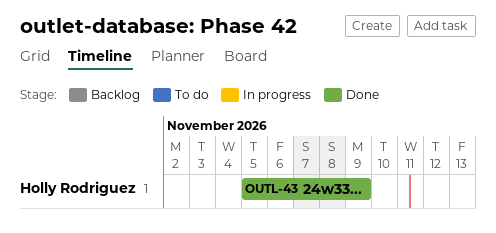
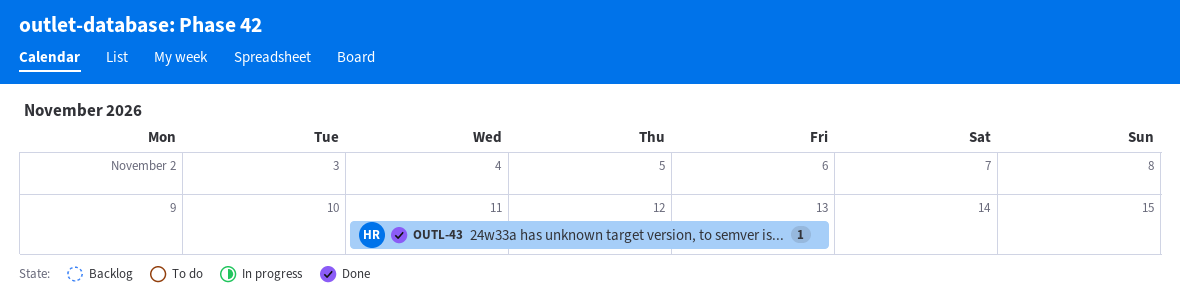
OUTL-43, start: Nov 5 -> Nov 11
OUTL-43, due: Nov 9 -> Nov 13

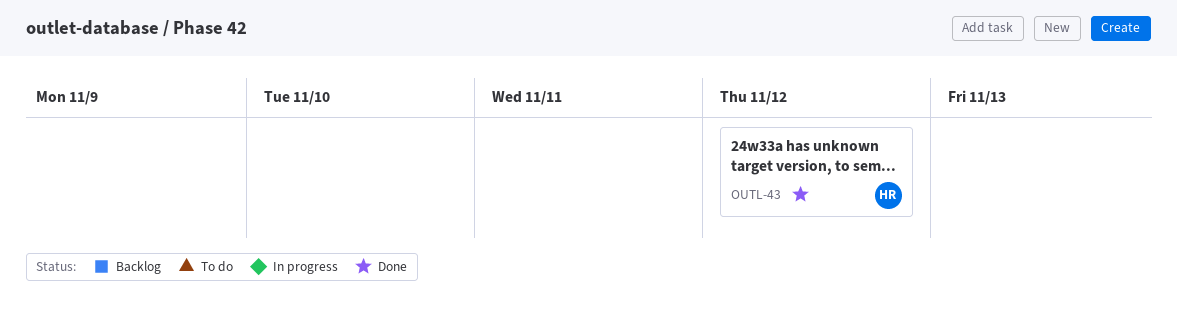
OUTL-43, due: Nov 13 -> Nov 12

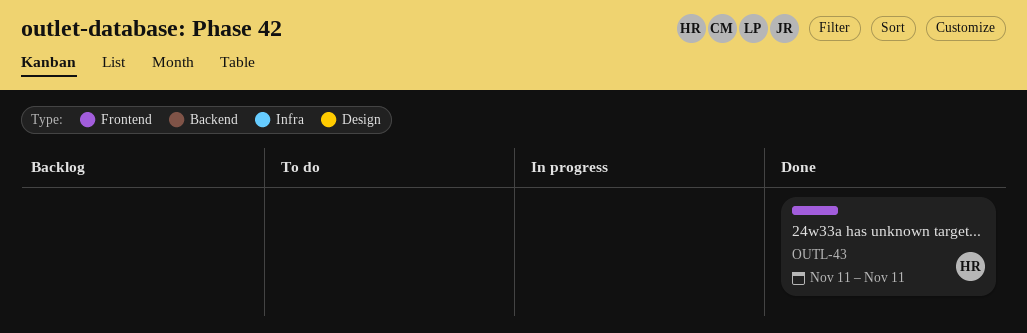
OUTL-43, due: Nov 12 -> Nov 11

